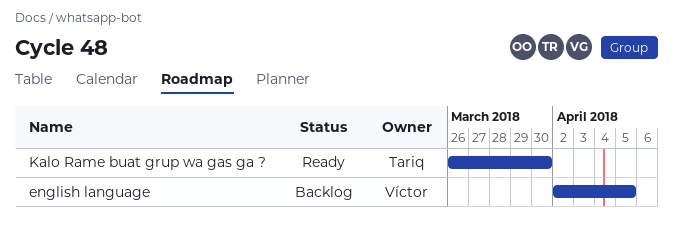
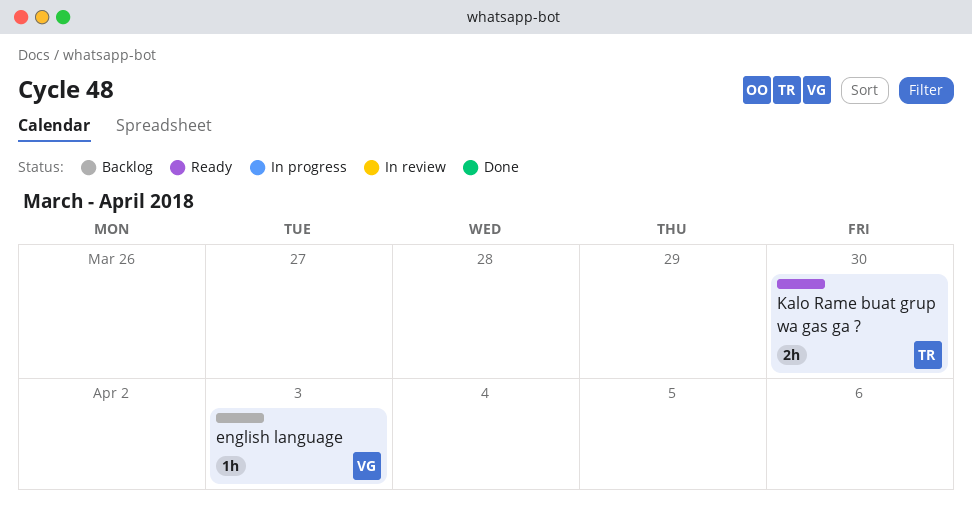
english language, due: Apr 5 -> Apr 3

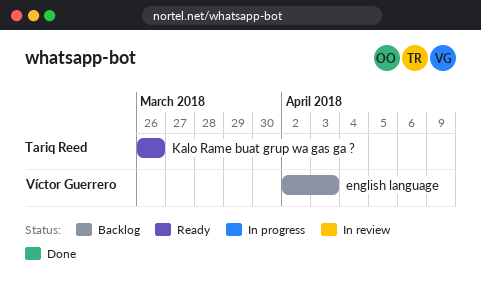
Kalo Rame buat grup wa gas ga ?, due: Mar 30 -> Mar 26

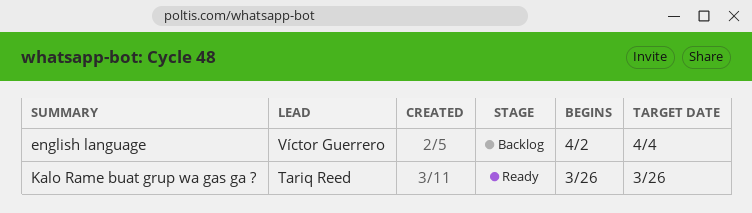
english language, due: Apr 3 -> Apr 4

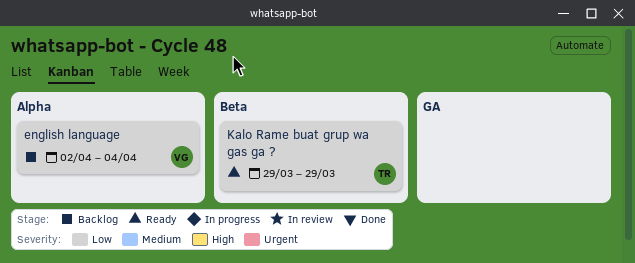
Kalo Rame buat grup wa gas ga ?, start: Mar 26 -> Mar 29
Kalo Rame buat grup wa gas ga ?, due: Mar 26 -> Mar 29

